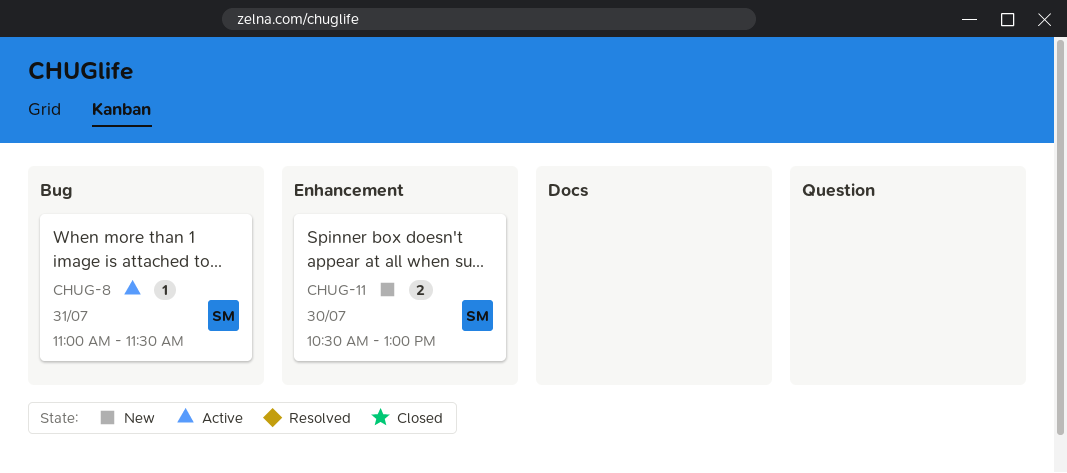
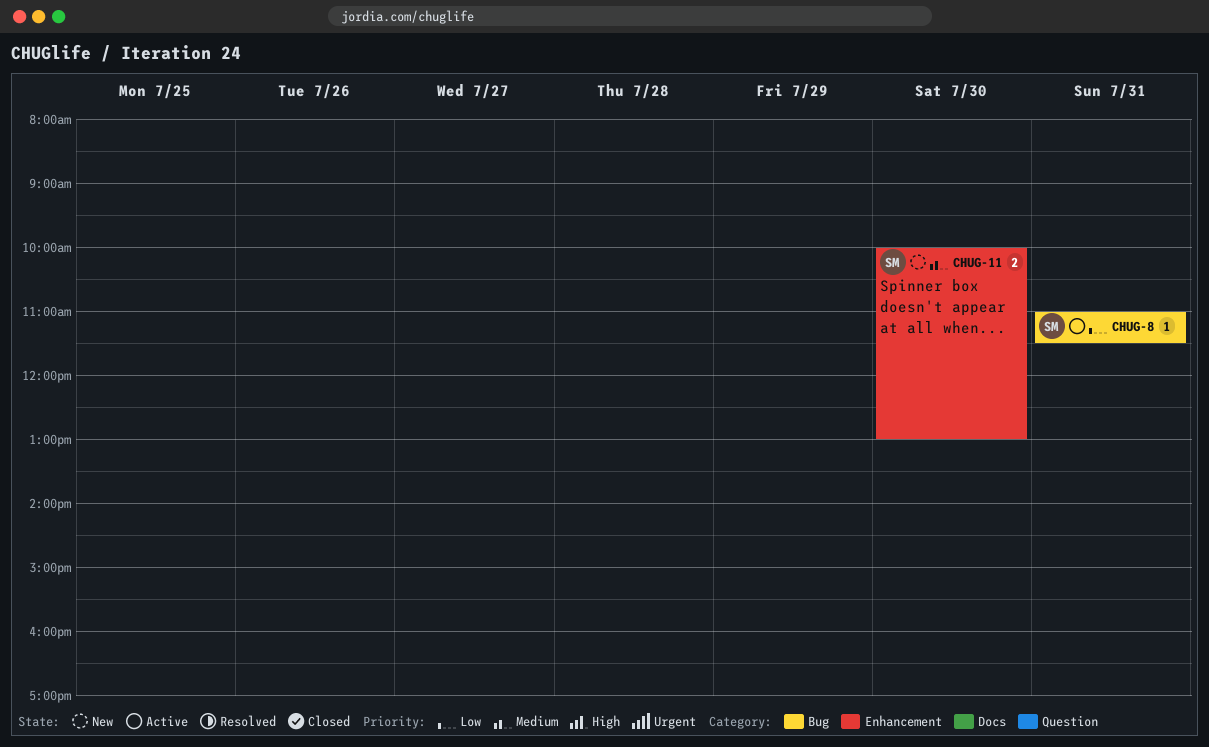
CHUG-11, begins: 10:30 -> 10:00

